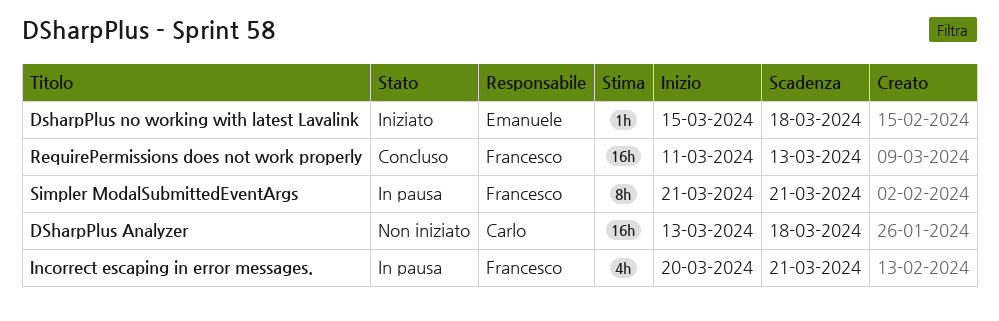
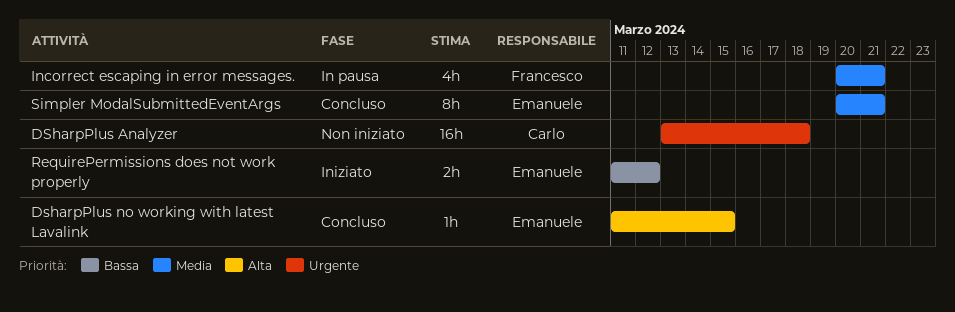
DsharpPlus no working with latest Lavalink, status: Iniziato -> Concluso
DsharpPlus no working with latest Lavalink, start: Mar 15 -> Mar 11
DsharpPlus no working with latest Lavalink, due: Mar 18 -> Mar 15
RequirePermissions does not work properly, status: Concluso -> Iniziato
RequirePermissions does not work properly, owner: Francesco -> Emanuele
RequirePermissions does not work properly, estimate: 16h -> 2h
RequirePermissions does not work properly, due: Mar 13 -> Mar 12
Simpler ModalSubmittedEventArgs, status: In pausa -> Concluso
Simpler ModalSubmittedEventArgs, owner: Francesco -> Emanuele
Simpler ModalSubmittedEventArgs, start: Mar 21 -> Mar 20

